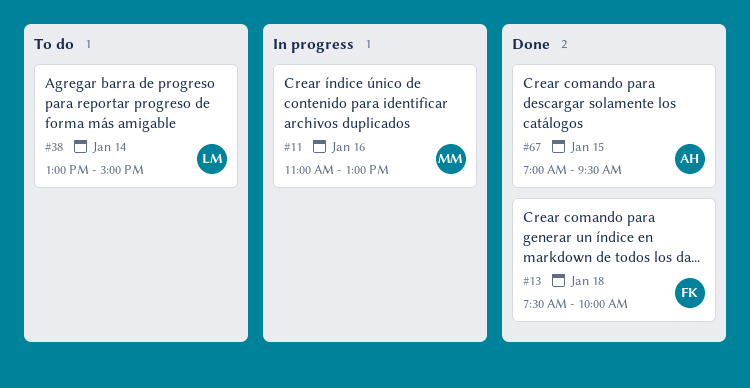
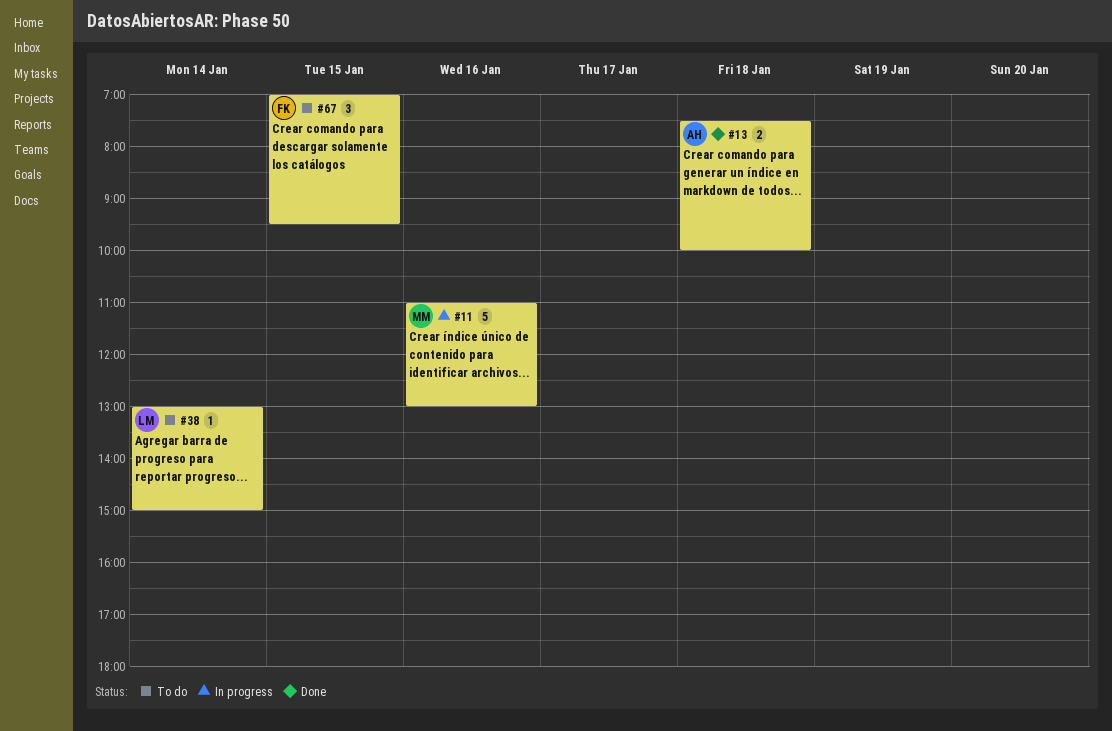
#13, owner: FK -> AH
#67, status: Done -> To do
#67, owner: AH -> FK

